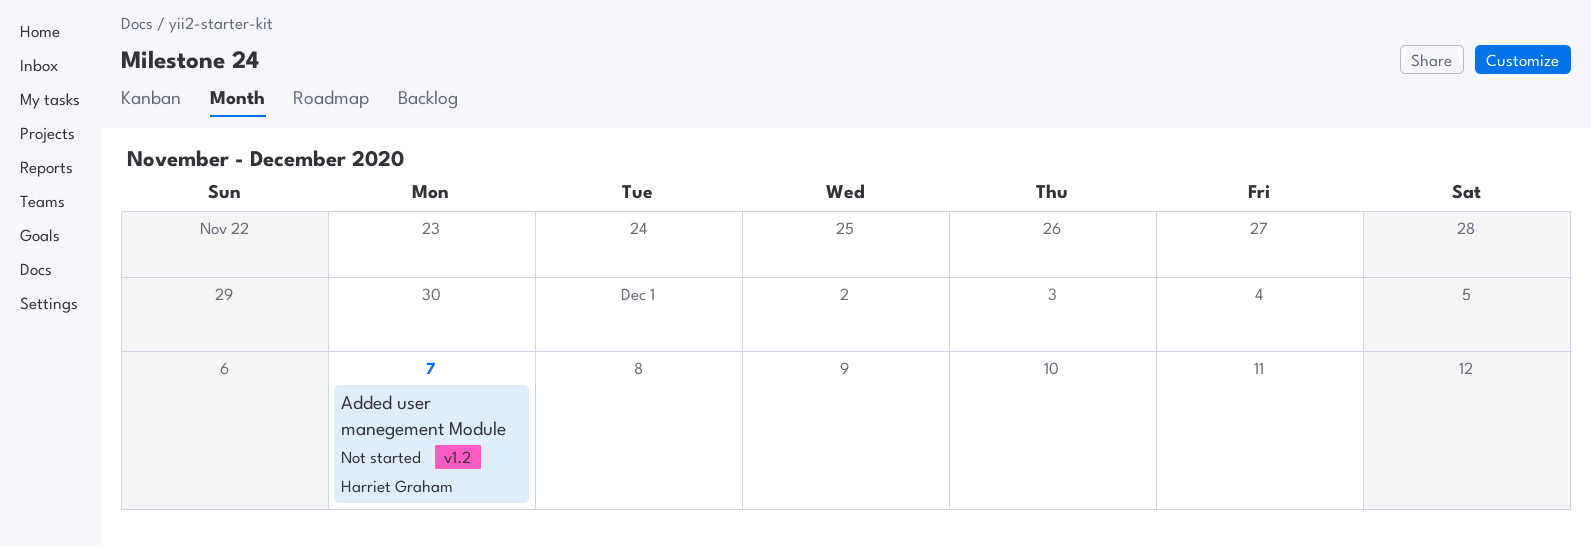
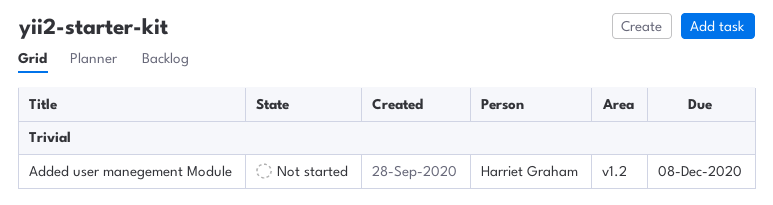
Added user manegement Module, due: Dec 7 -> Dec 8

